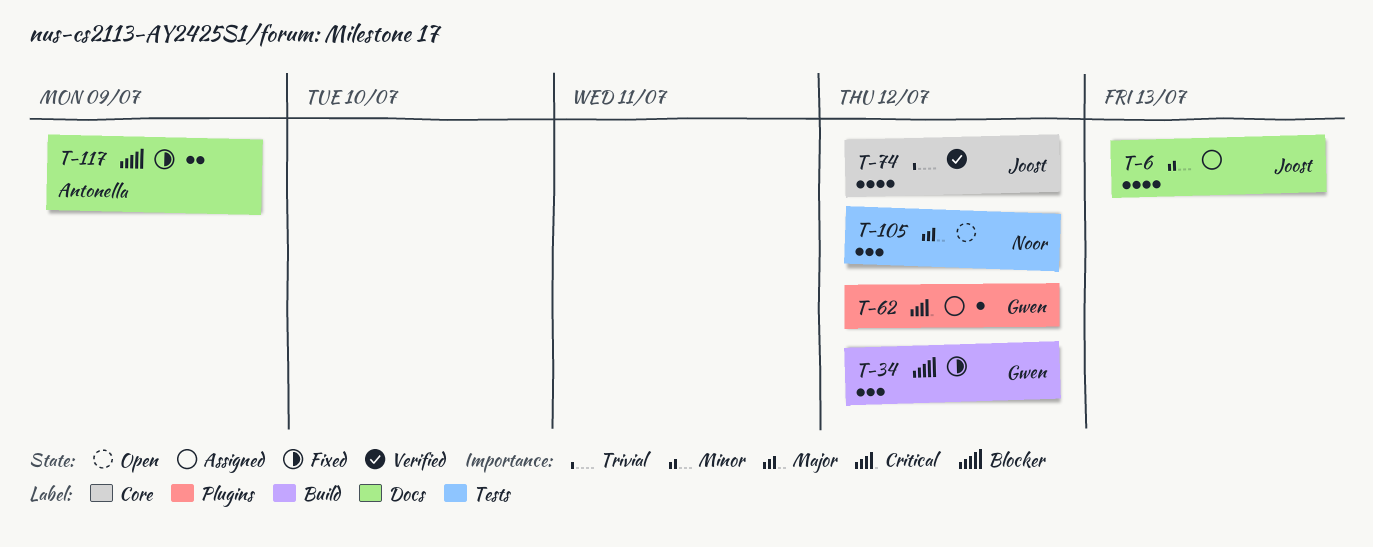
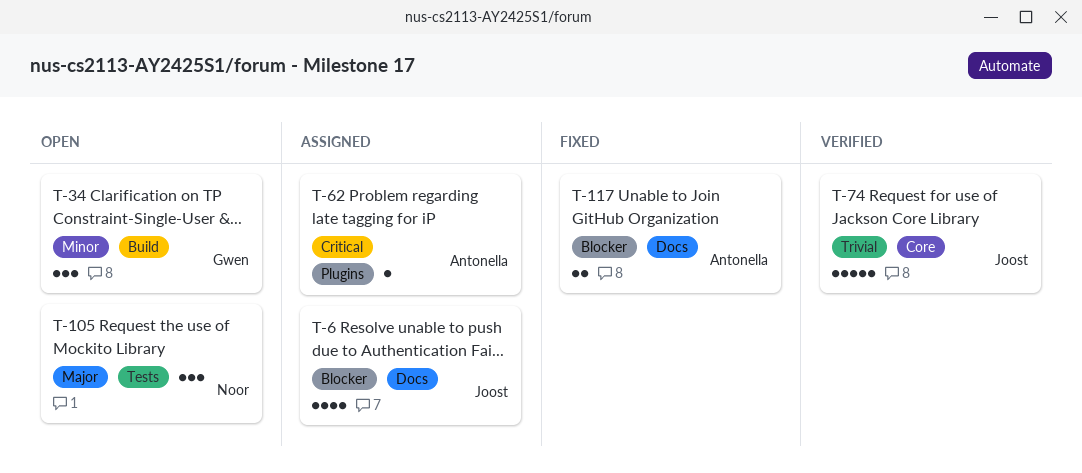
T-6, priority: Minor -> Blocker
T-34, status: Fixed -> Open
T-34, priority: Blocker -> Minor
T-62, owner: Gwen -> Antonella
T-74, estimate: 4 -> 5

